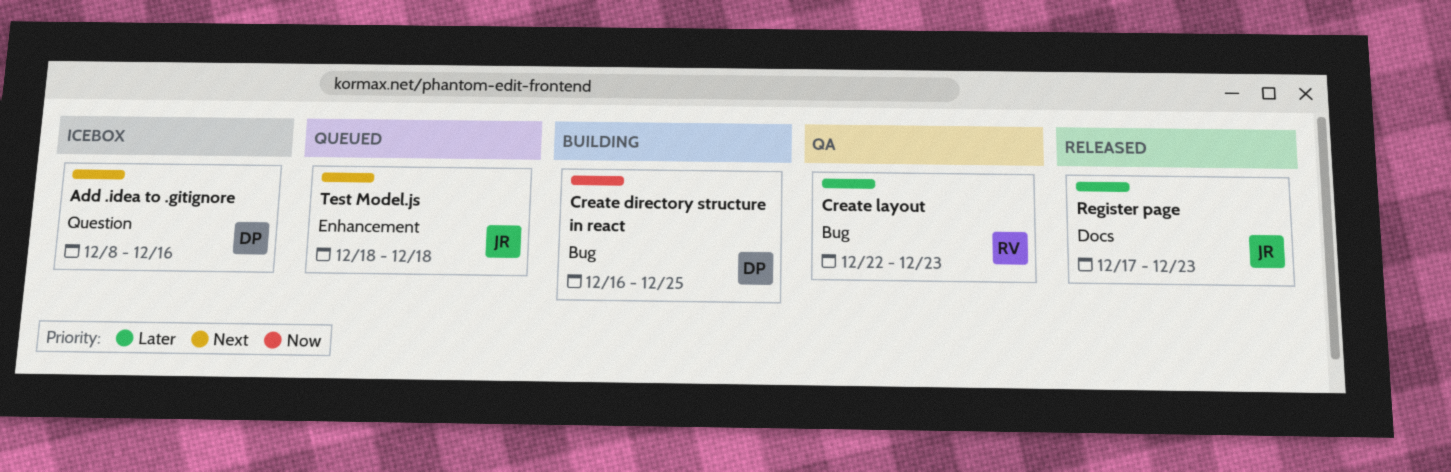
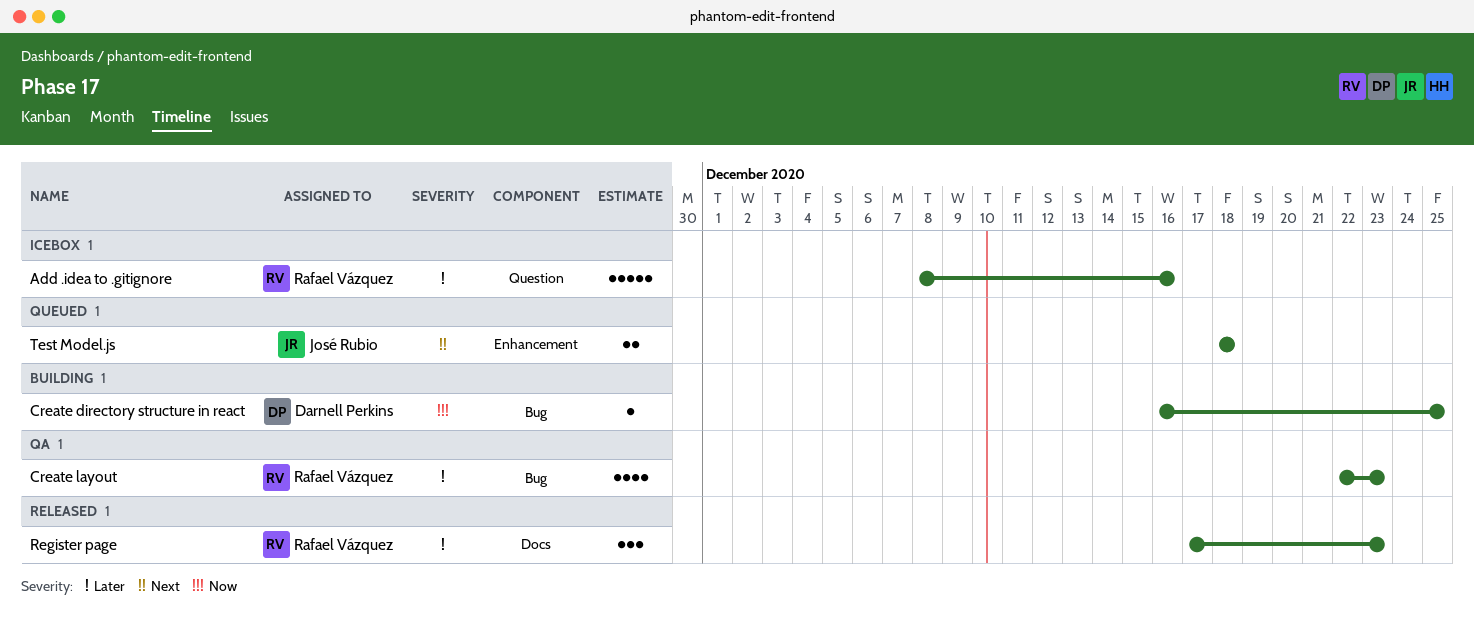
Add .idea to .gitignore, owner: Darnell Perkins -> Rafael Vázquez
Add .idea to .gitignore, priority: Next -> Later
Register page, owner: José Rubio -> Rafael Vázquez

